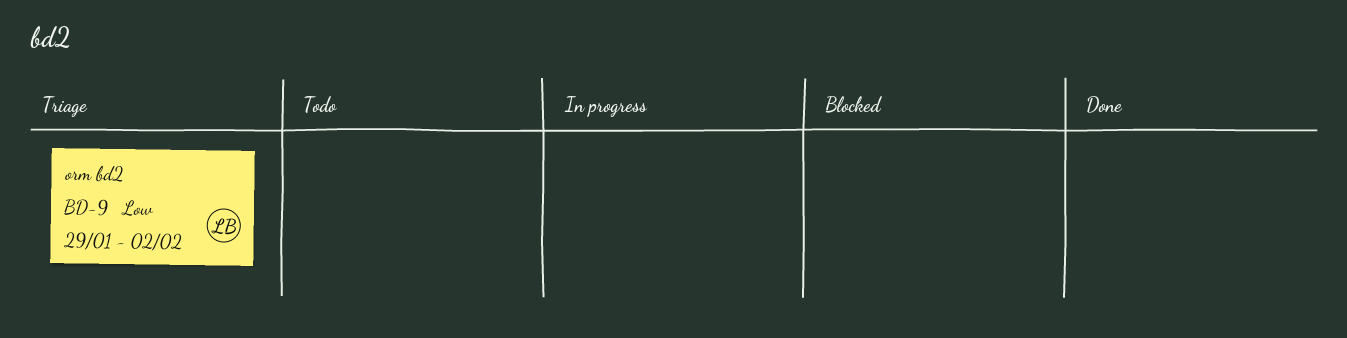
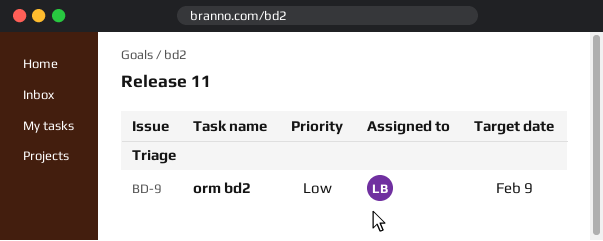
BD-9, due: Feb 2 -> Feb 9

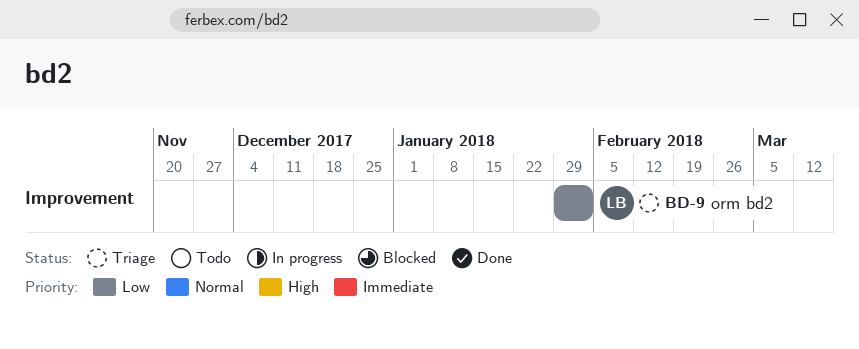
BD-9, due: Feb 9 -> Feb 2

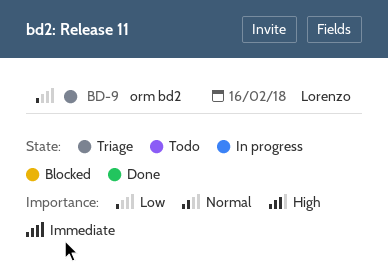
BD-9, due: Feb 2 -> Feb 16

